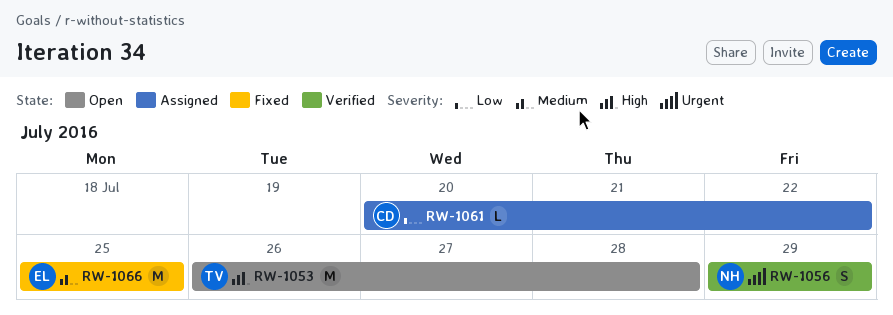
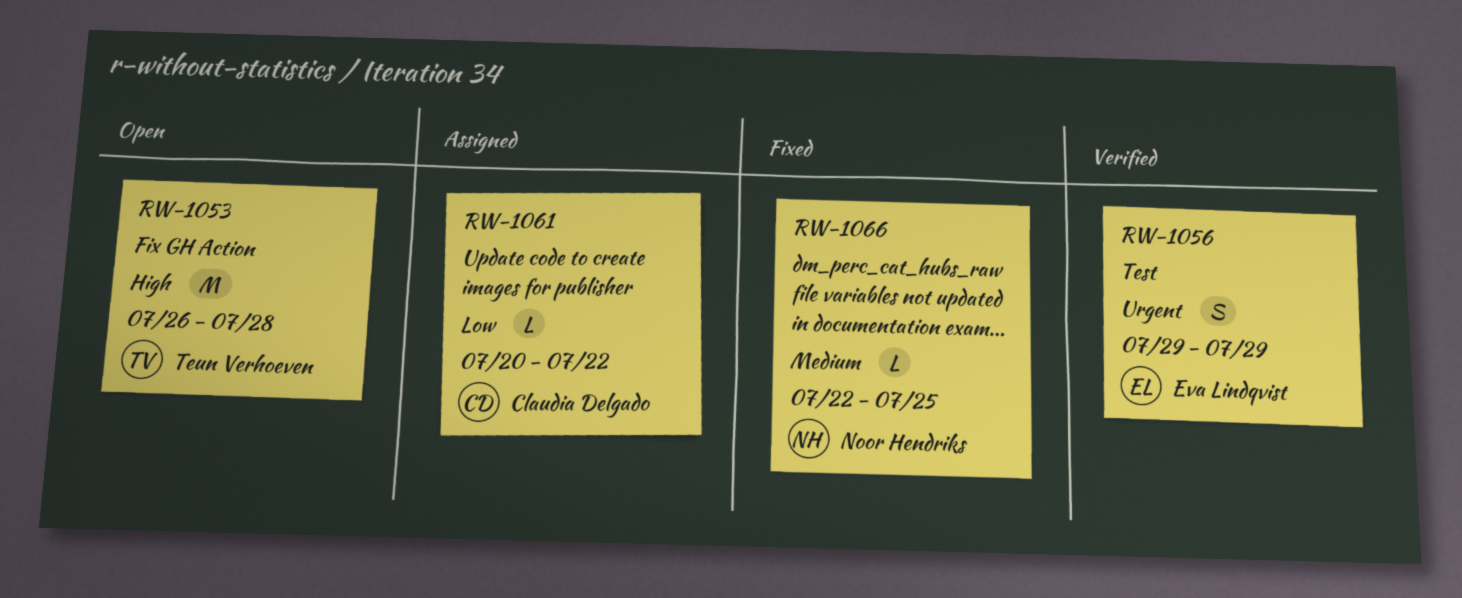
RW-1056, owner: Noor Hendriks -> Eva Lindqvist
RW-1066, owner: Eva Lindqvist -> Noor Hendriks
RW-1066, estimate: M -> L
RW-1066, start: Jul 25 -> Jul 22

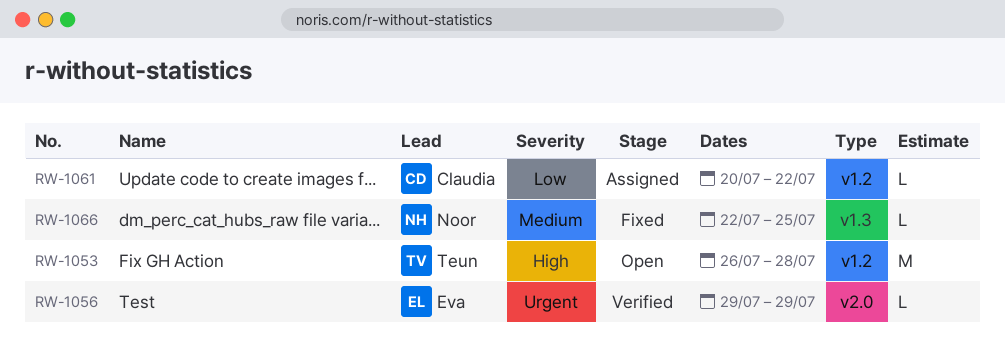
RW-1056, estimate: S -> L

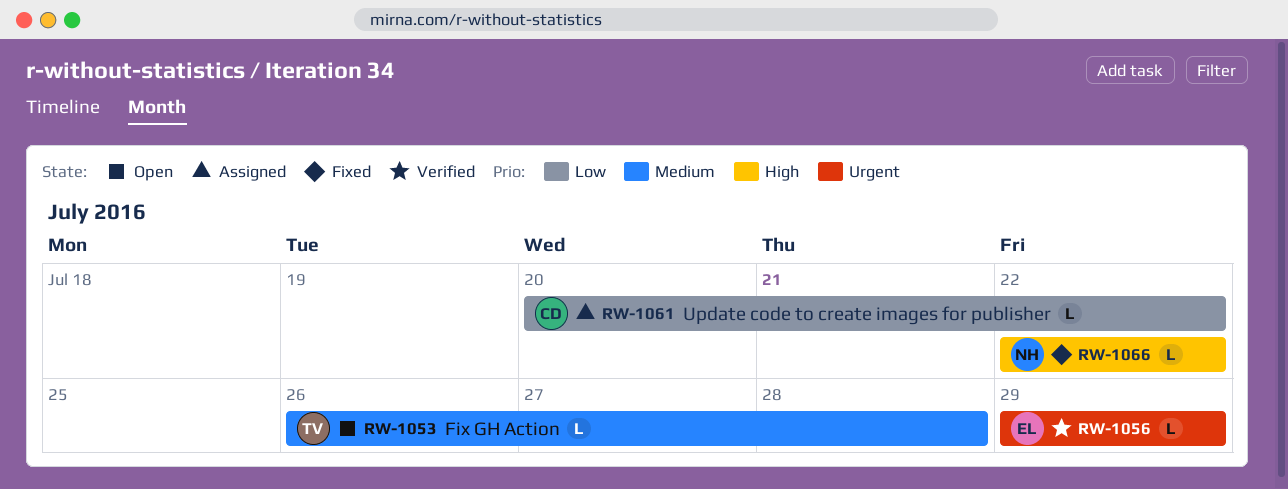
RW-1053, priority: High -> Medium
RW-1053, estimate: M -> L
RW-1066, priority: Medium -> High
RW-1066, due: Jul 25 -> Jul 22

